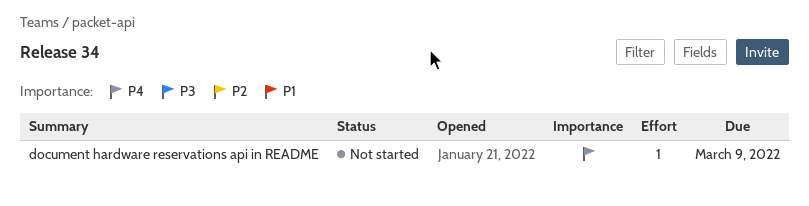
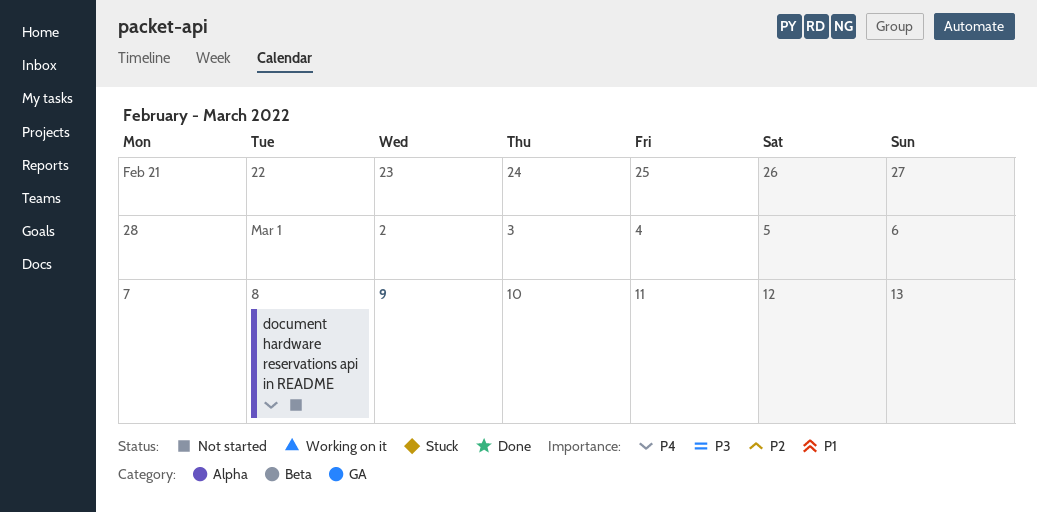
document hardware reservations api in README, due: Mar 9 -> Mar 8

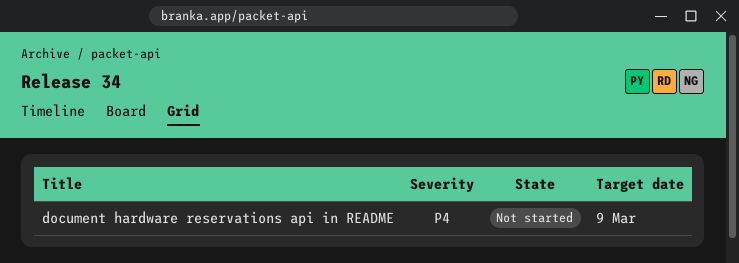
document hardware reservations api in README, due: Mar 8 -> Mar 9

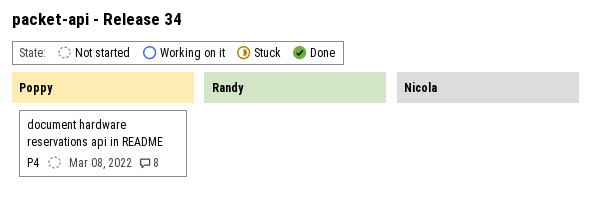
document hardware reservations api in README, due: Mar 9 -> Mar 8

